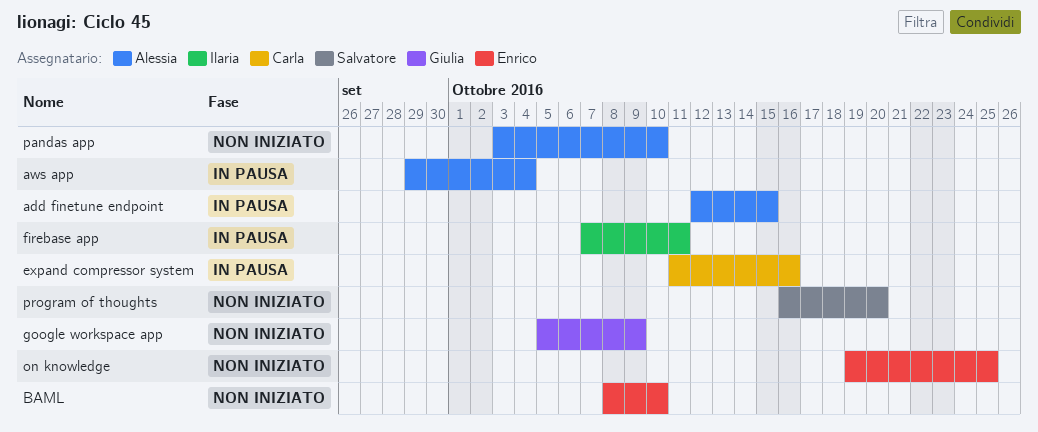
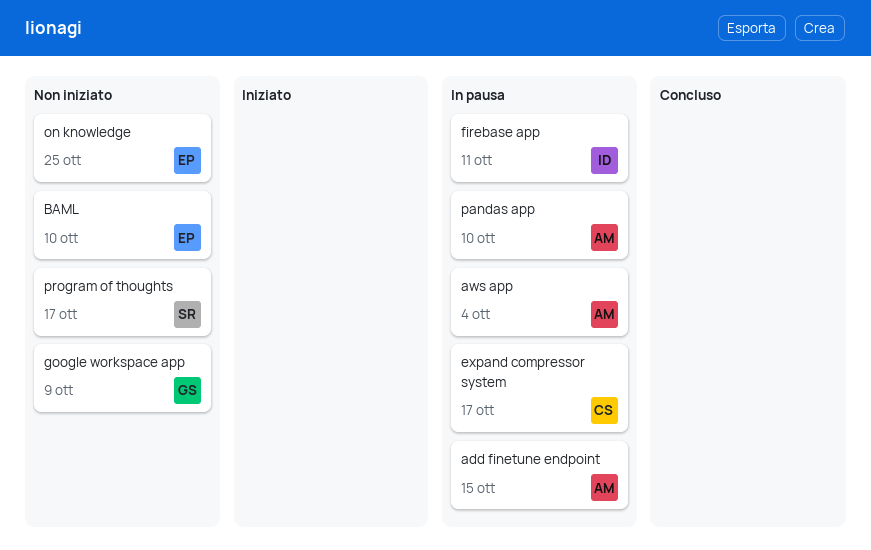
expand compressor system, due: Oct 16 -> Oct 17
pandas app, status: Non iniziato -> In pausa
program of thoughts, due: Oct 20 -> Oct 17

